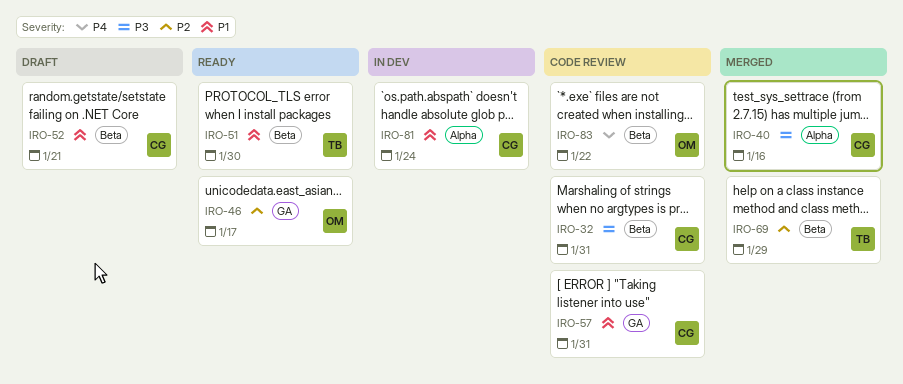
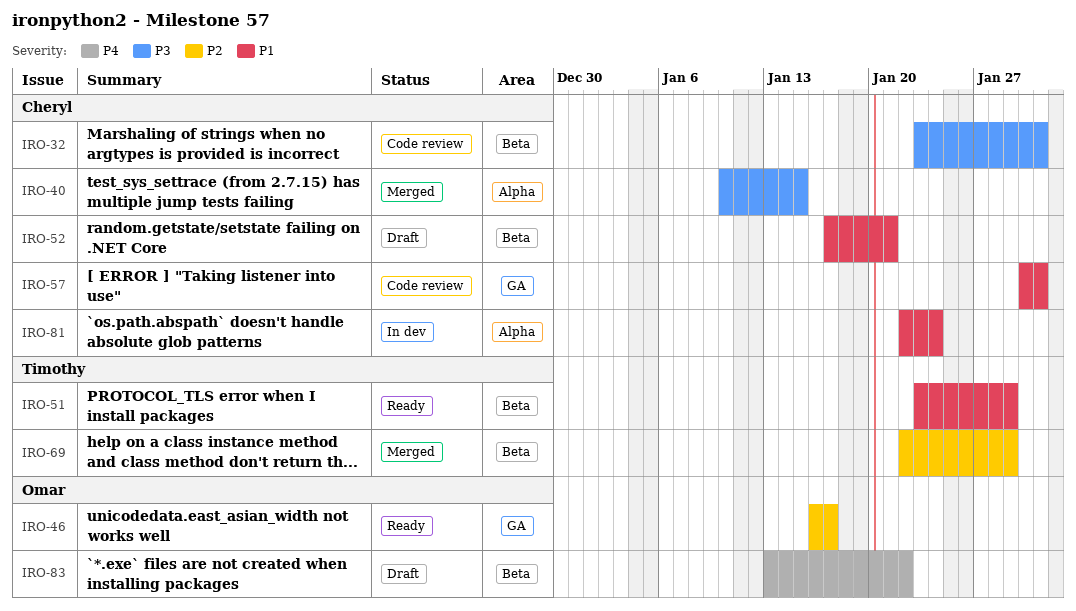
IRO-40, due: Jan 16 -> Jan 15
IRO-51, due: Jan 30 -> Jan 29
IRO-83, status: Code review -> Draft

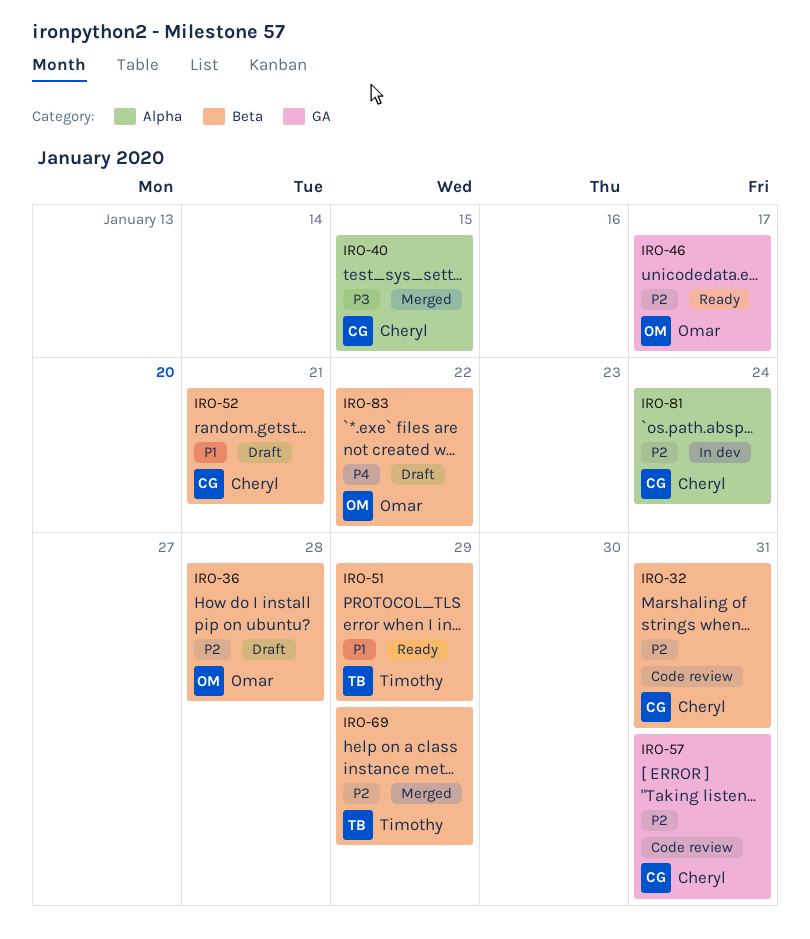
IRO-32, priority: P3 -> P2
IRO-36: none -> present
IRO-57, priority: P1 -> P2
IRO-81, priority: P1 -> P2

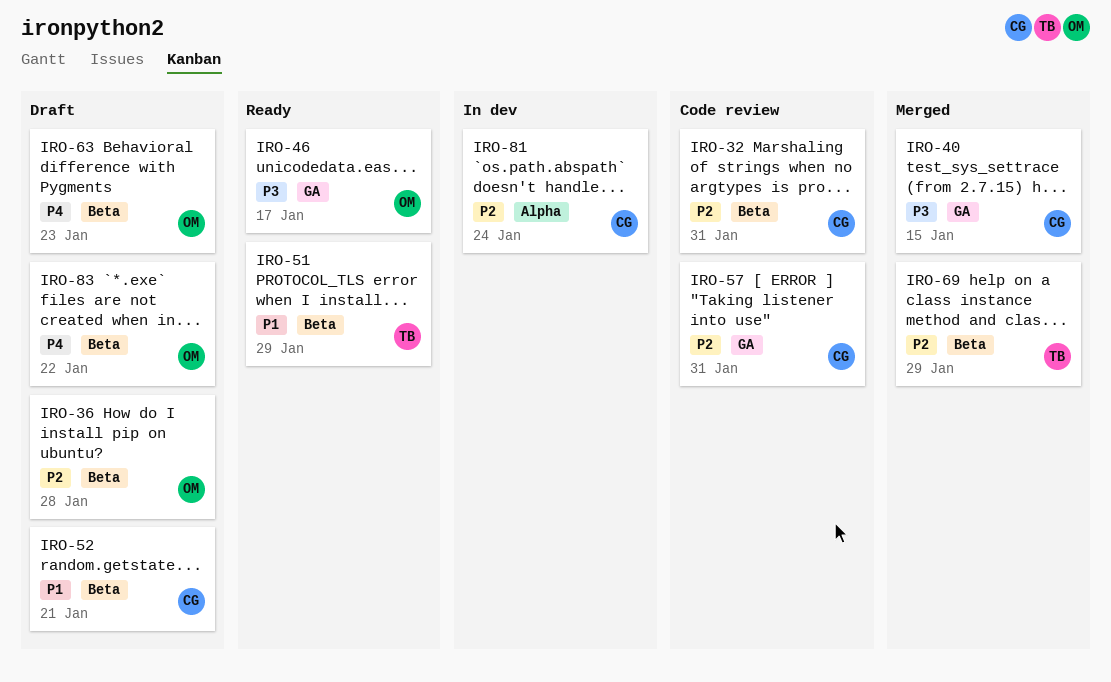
IRO-40, label: Alpha -> GA
IRO-46, priority: P2 -> P3
IRO-63: none -> present

